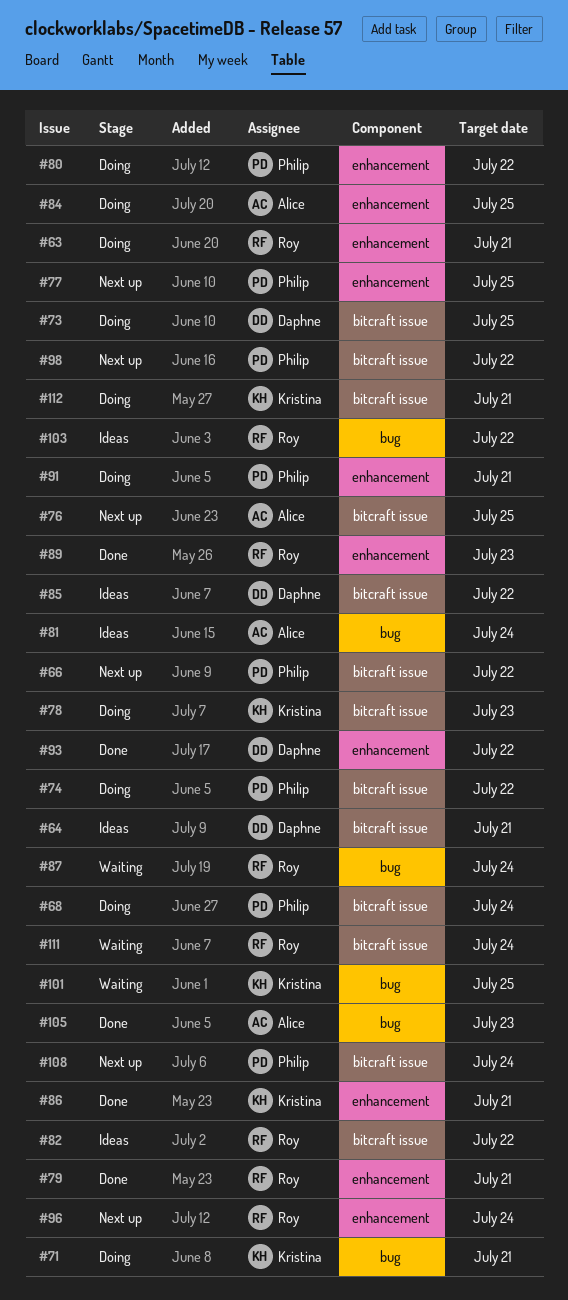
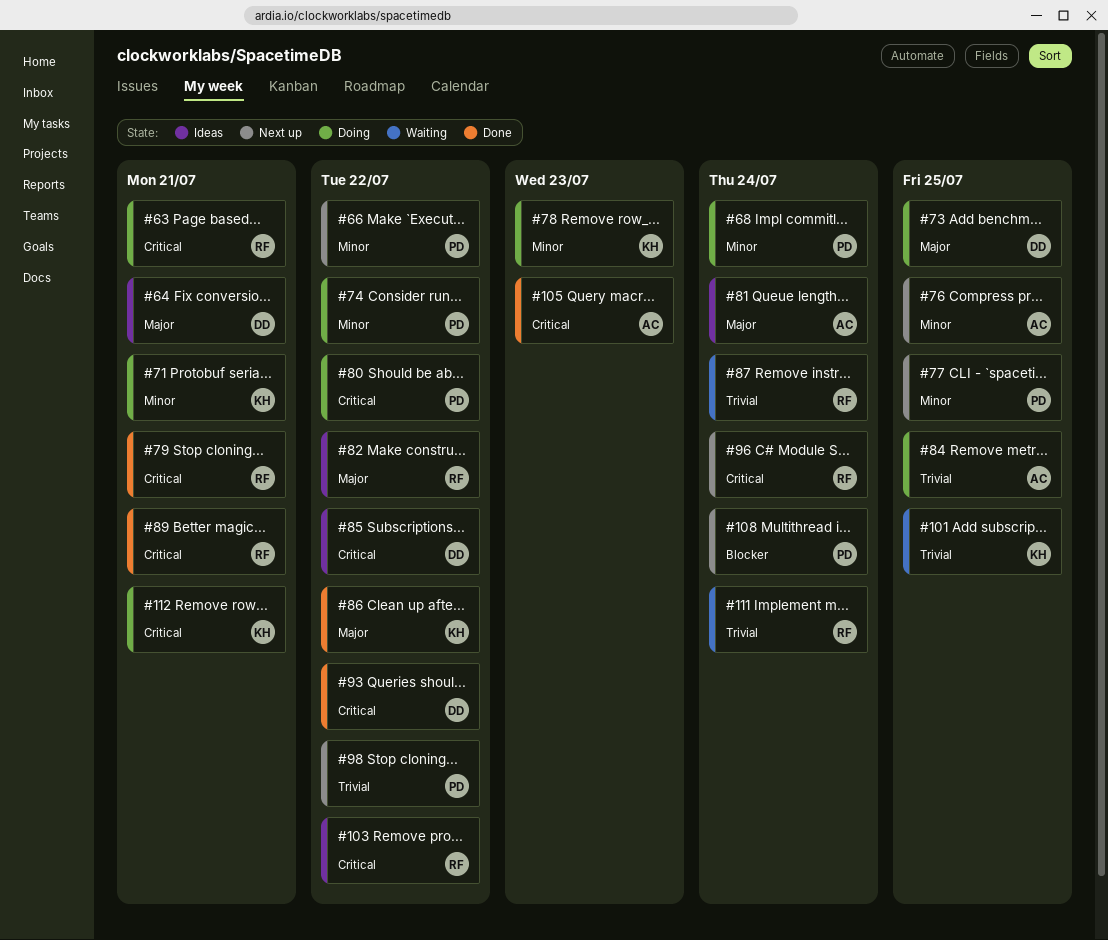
#86, due: Jul 21 -> Jul 22
#89, due: Jul 23 -> Jul 21
#91: present -> none

